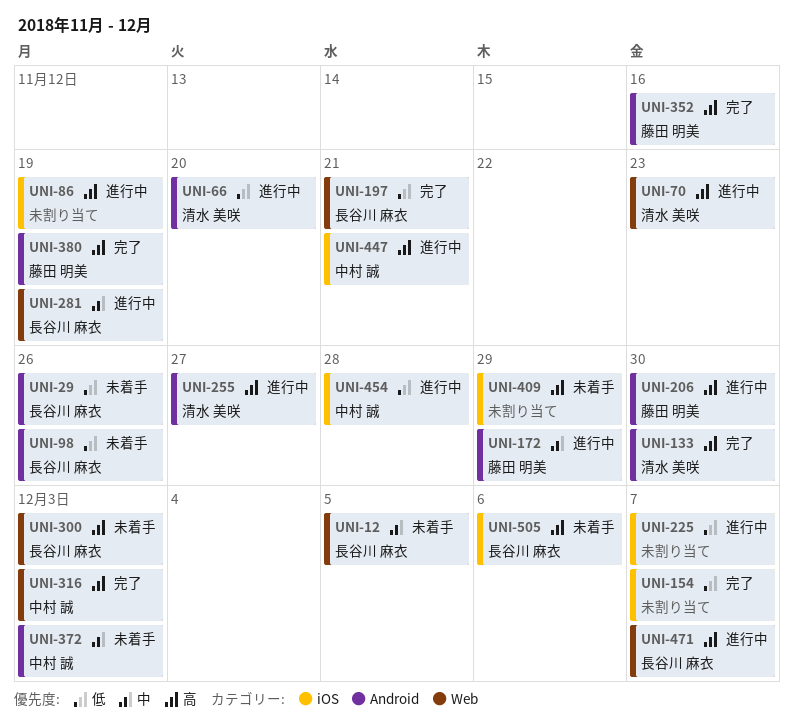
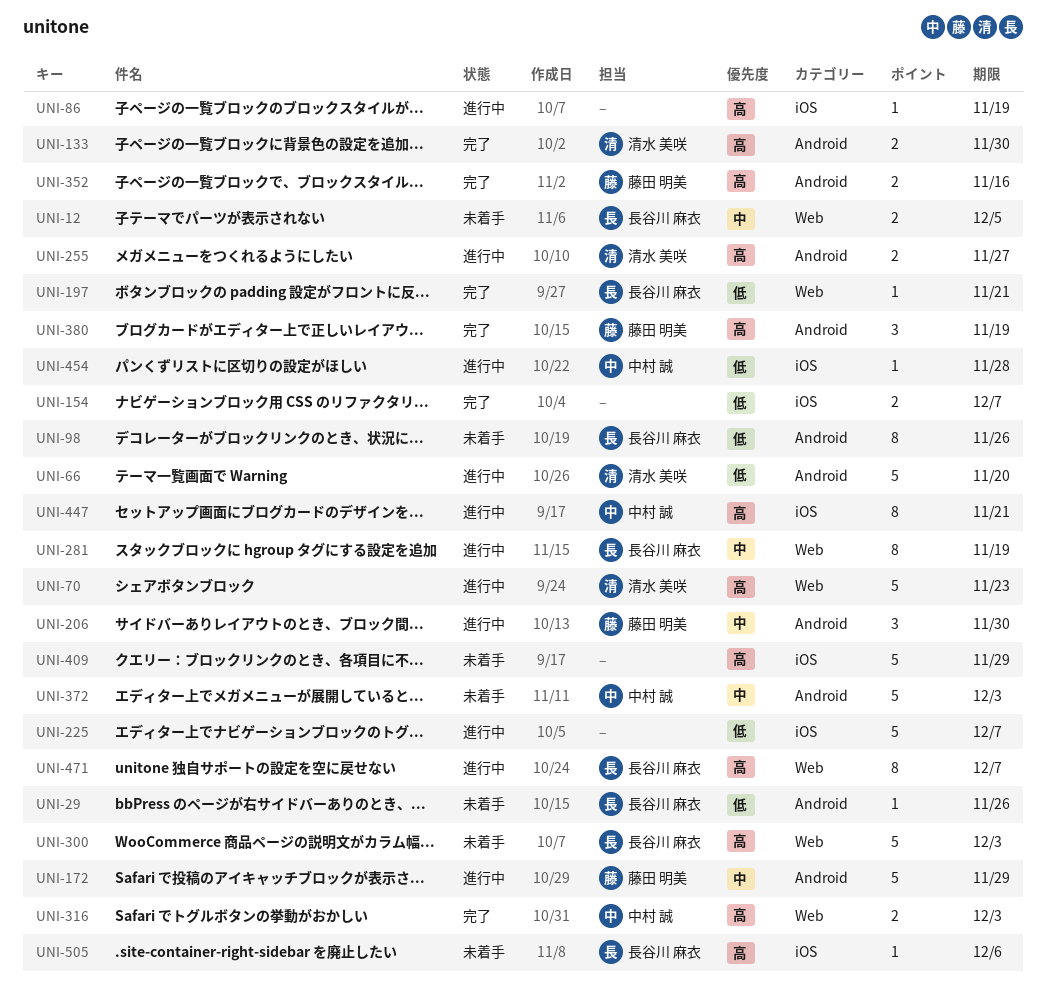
UNI-206, priority: 高 -> 中

